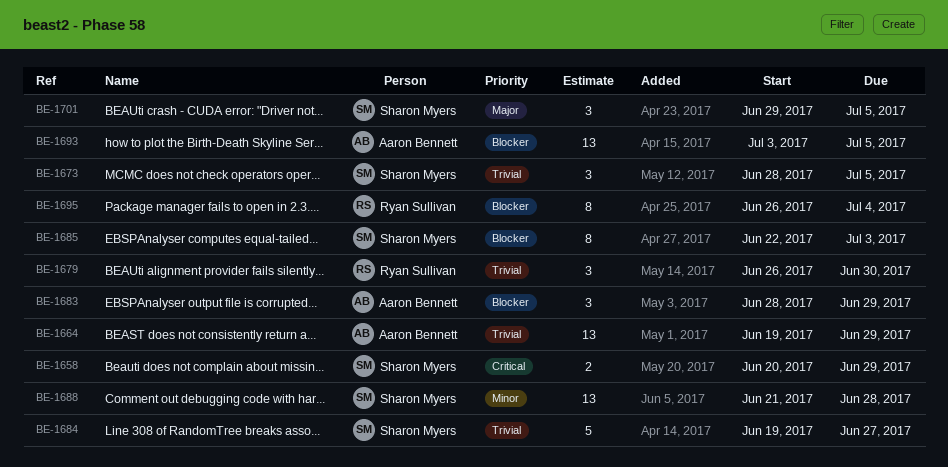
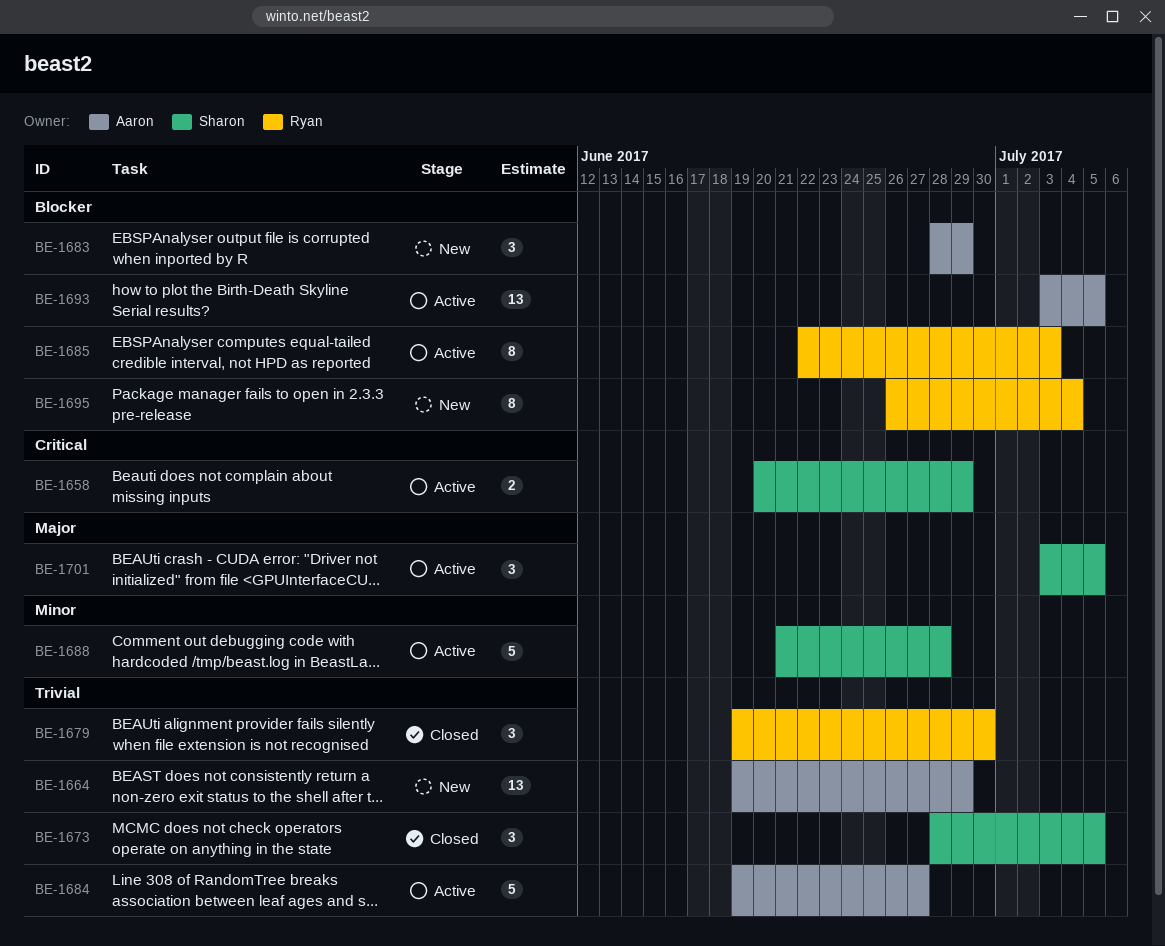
BE-1679, start: Jun 26 -> Jun 19
BE-1684, owner: Sharon Myers -> Aaron Bennett
BE-1685, owner: Sharon Myers -> Ryan Sullivan
BE-1688, estimate: 13 -> 5
BE-1701, start: Jun 29 -> Jul 3

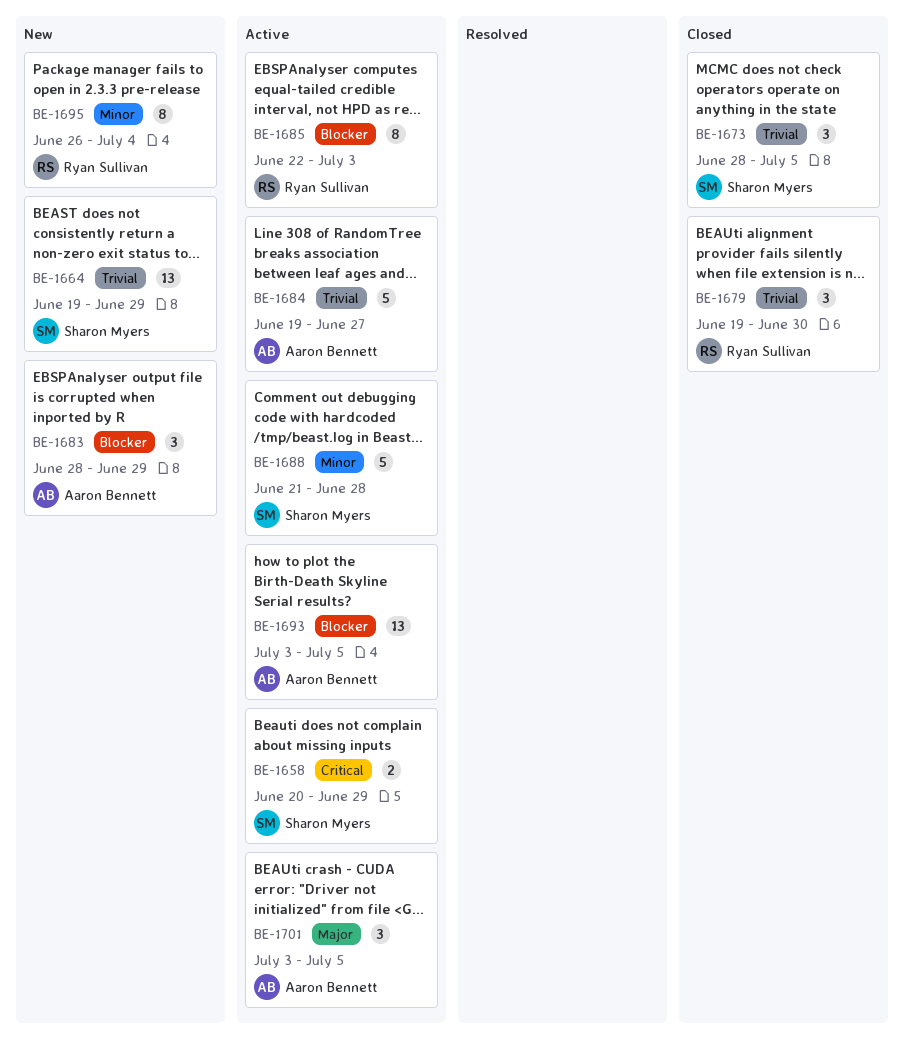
BE-1664, owner: Aaron Bennett -> Sharon Myers
BE-1695, priority: Blocker -> Minor
BE-1701, owner: Sharon Myers -> Aaron Bennett

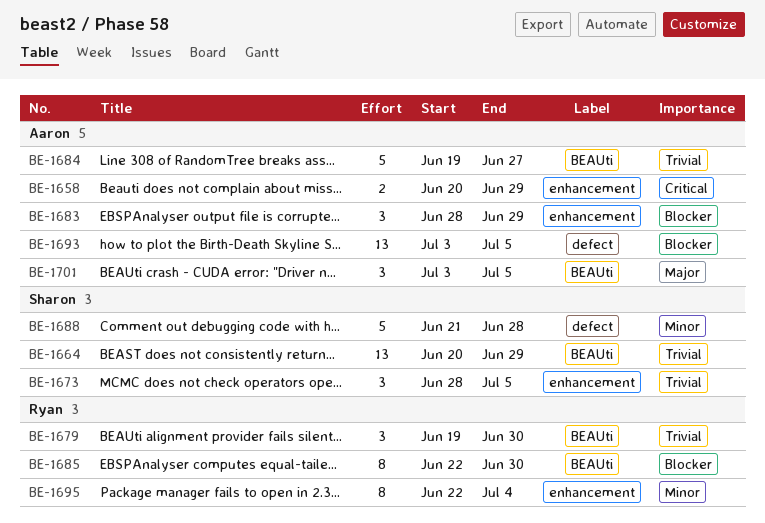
BE-1658, owner: Sharon Myers -> Aaron Bennett
BE-1664, start: Jun 19 -> Jun 20
BE-1685, due: Jul 3 -> Jun 30
BE-1695, start: Jun 26 -> Jun 22

